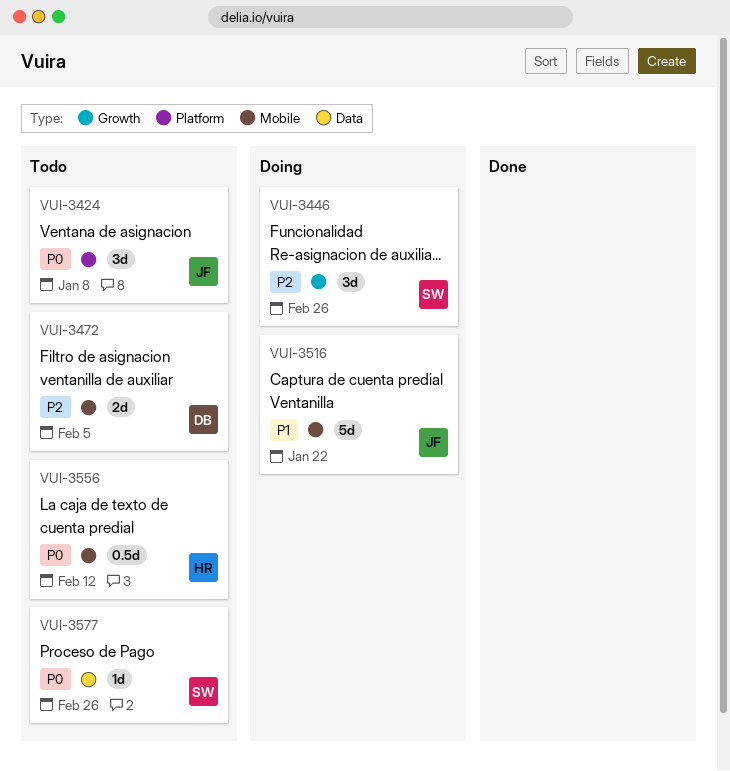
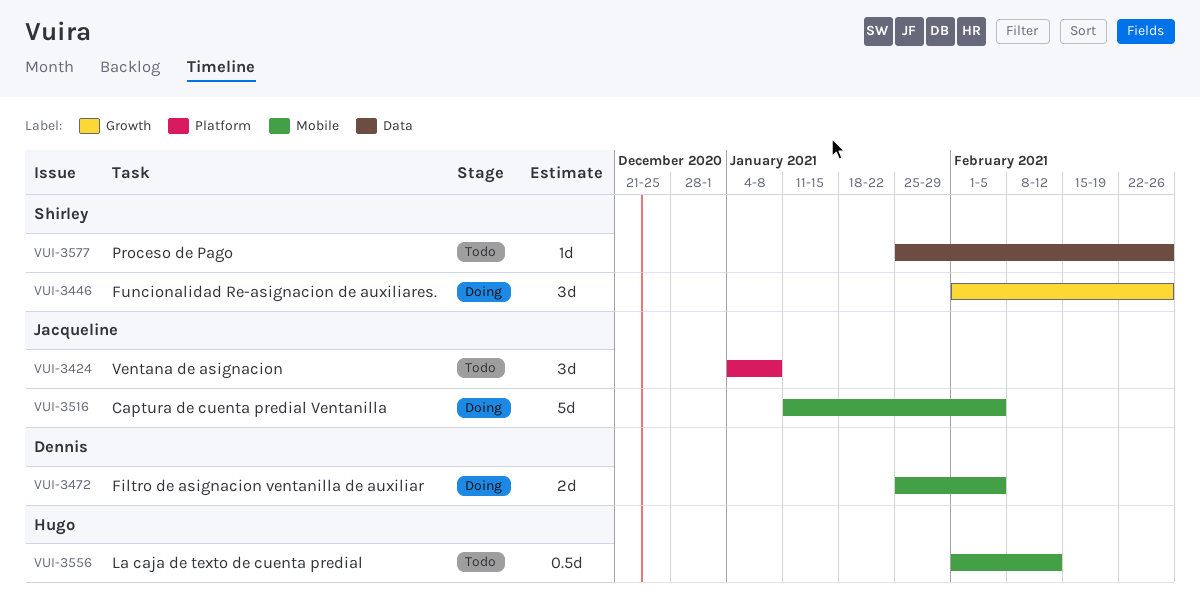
VUI-3472, status: Todo -> Doing
VUI-3516, due: Jan 22 -> Feb 5

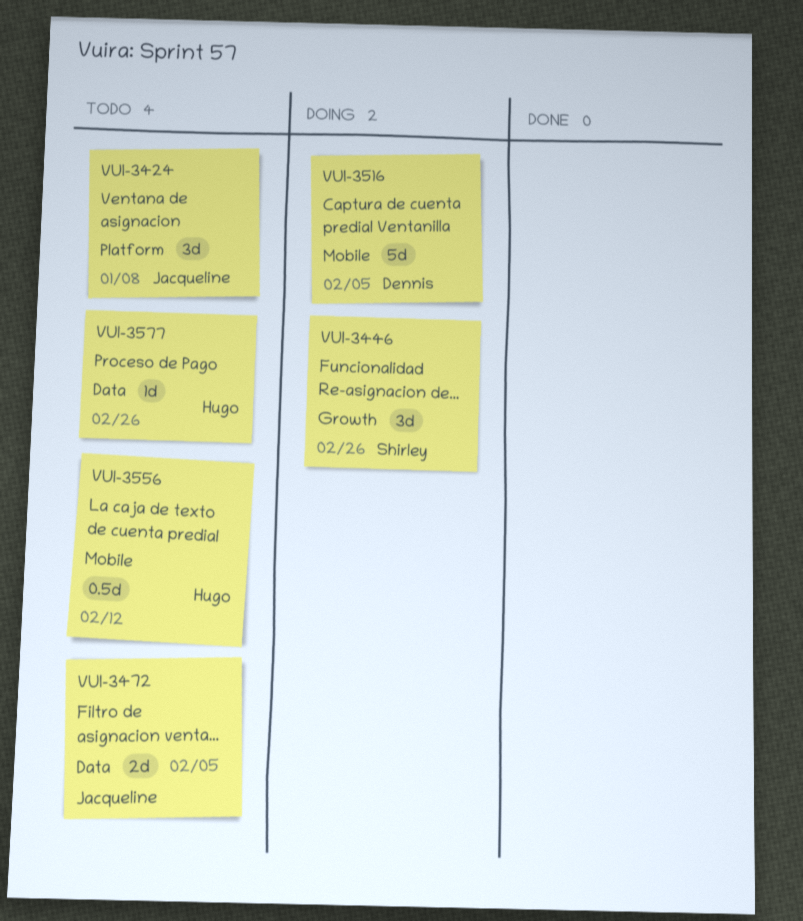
VUI-3472, status: Doing -> Todo
VUI-3472, owner: Dennis -> Jacqueline
VUI-3472, label: Mobile -> Data
VUI-3516, owner: Jacqueline -> Dennis
VUI-3577, owner: Shirley -> Hugo

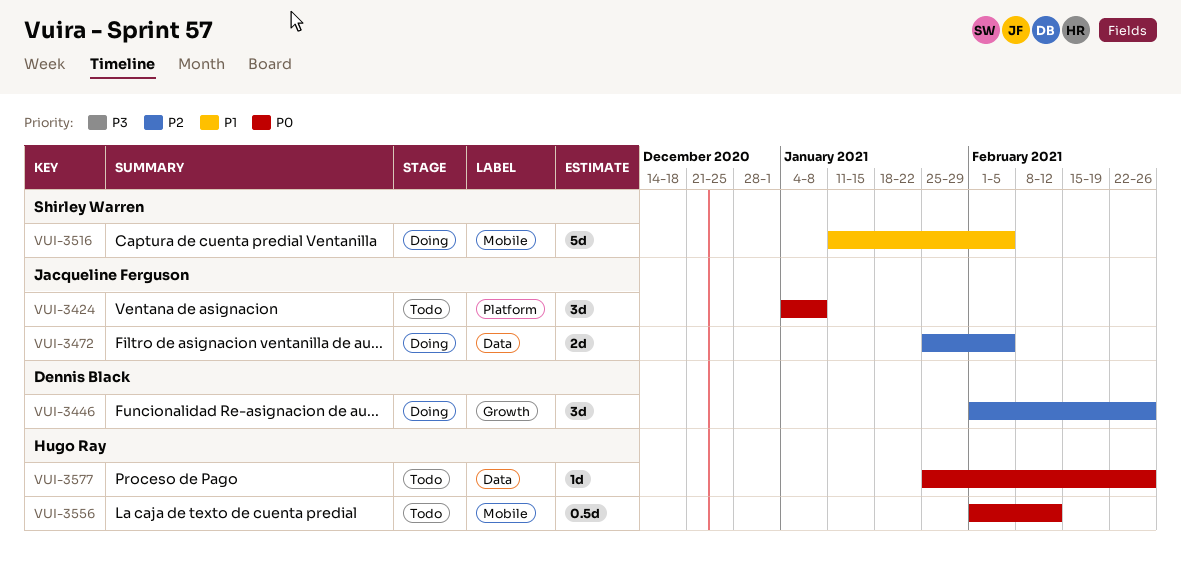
VUI-3446, owner: Shirley Warren -> Dennis Black
VUI-3472, status: Todo -> Doing
VUI-3516, owner: Dennis Black -> Shirley Warren

